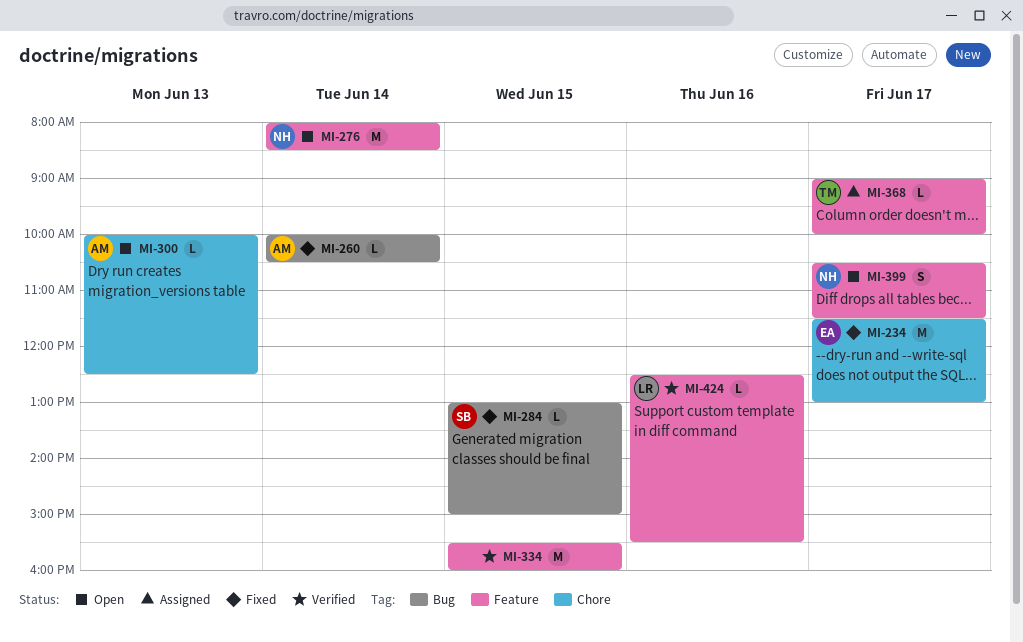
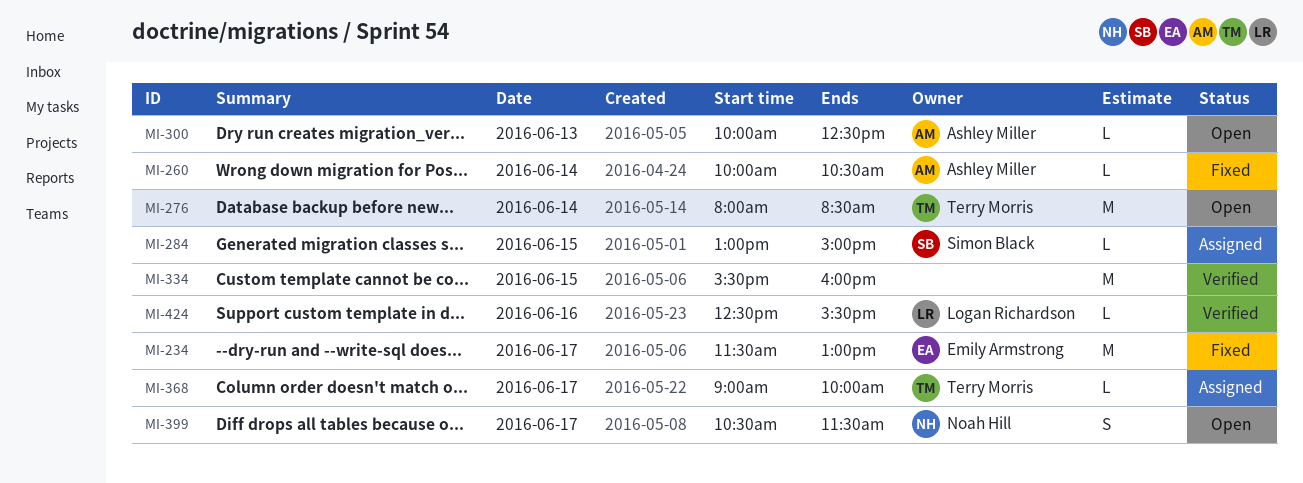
MI-276, owner: Noah Hill -> Terry Morris
MI-284, status: Fixed -> Assigned

